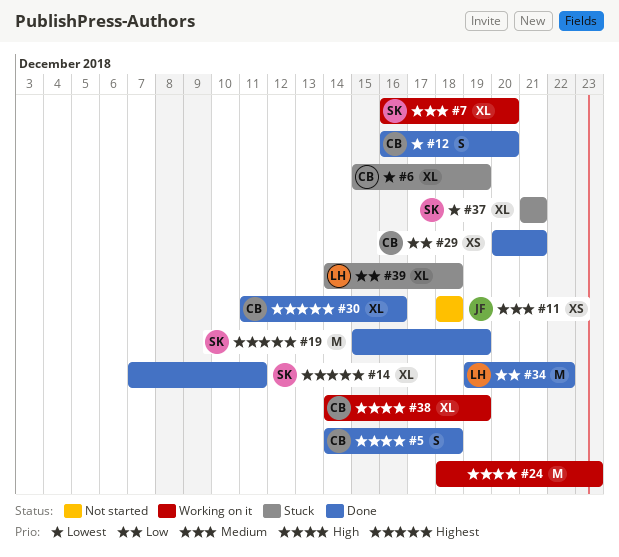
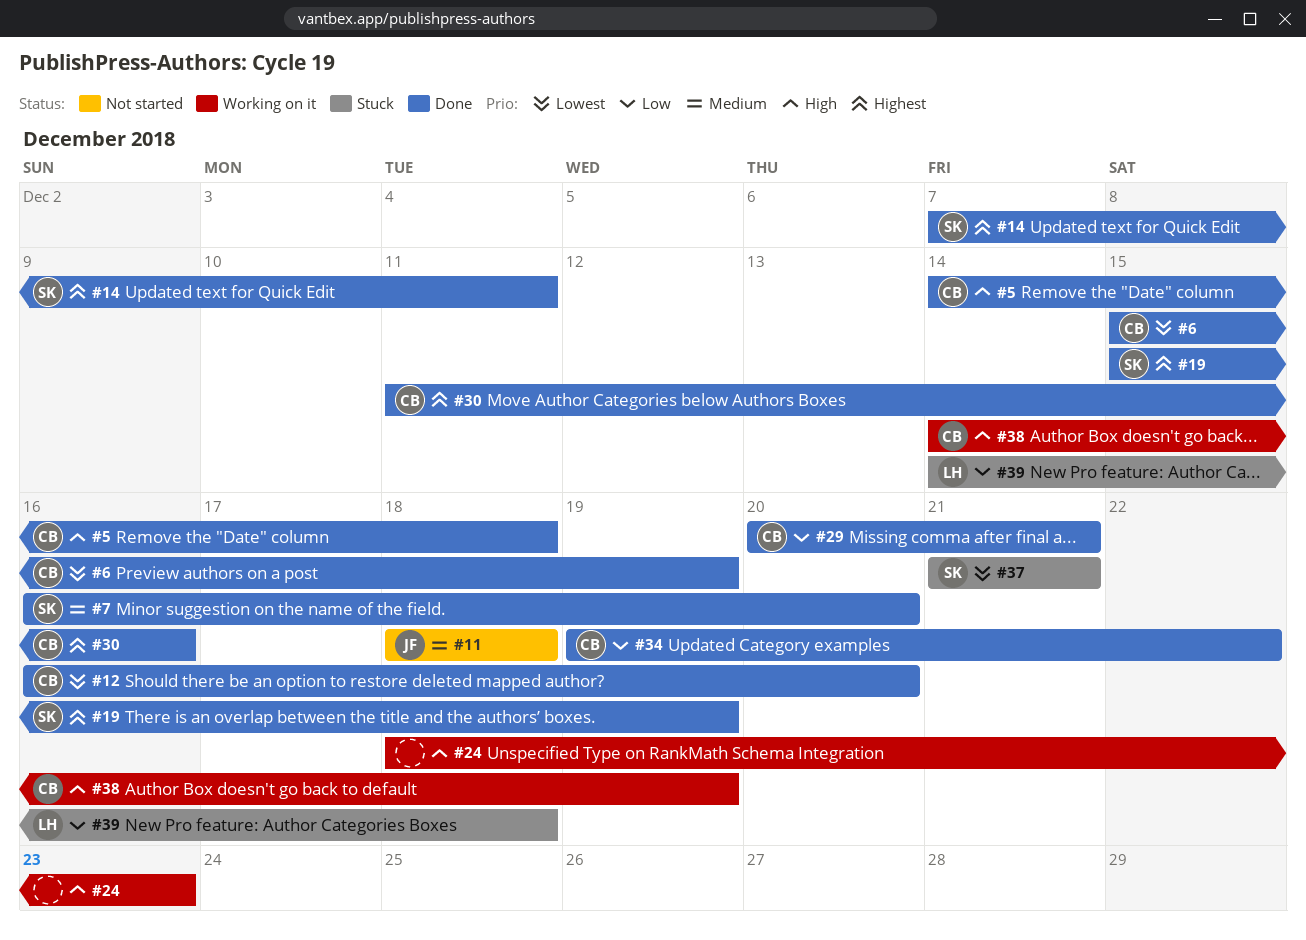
#6, status: Stuck -> Done
#7, status: Working on it -> Done
#34, owner: LH -> CB

